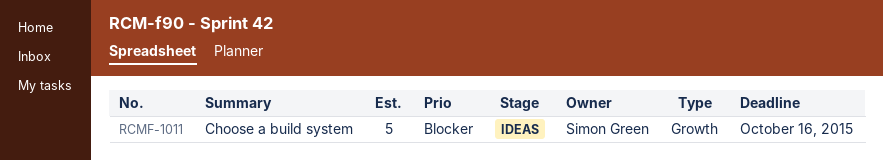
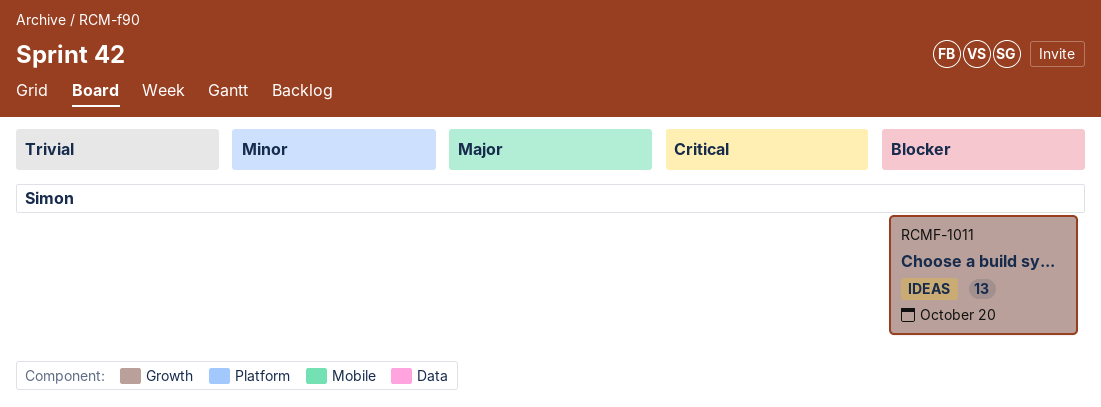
RCMF-1011, estimate: 5 -> 13
RCMF-1011, due: Oct 16 -> Oct 20

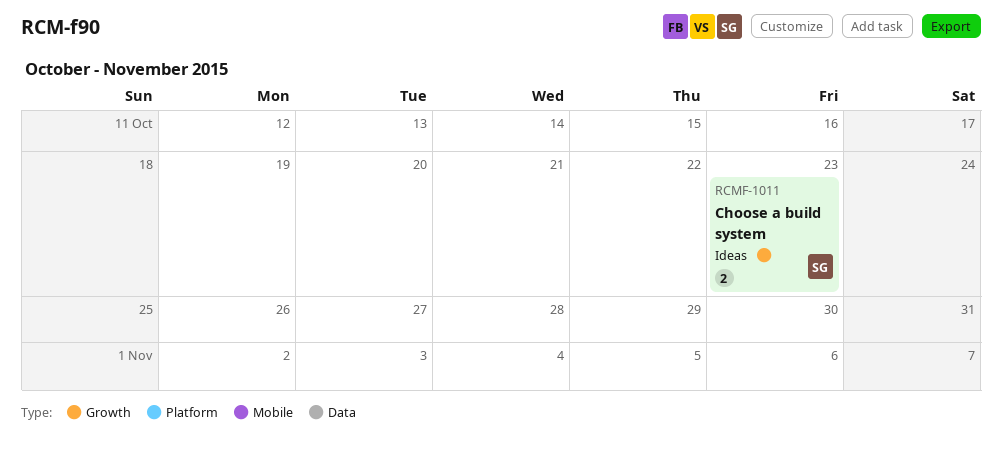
RCMF-1011, estimate: 13 -> 2
RCMF-1011, due: Oct 20 -> Oct 23

